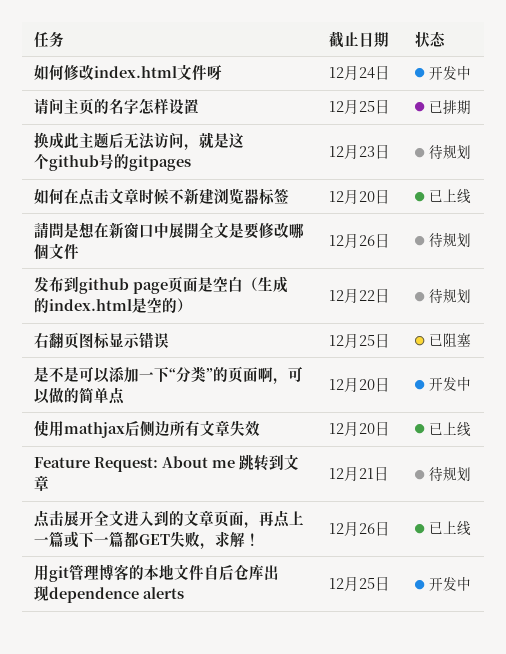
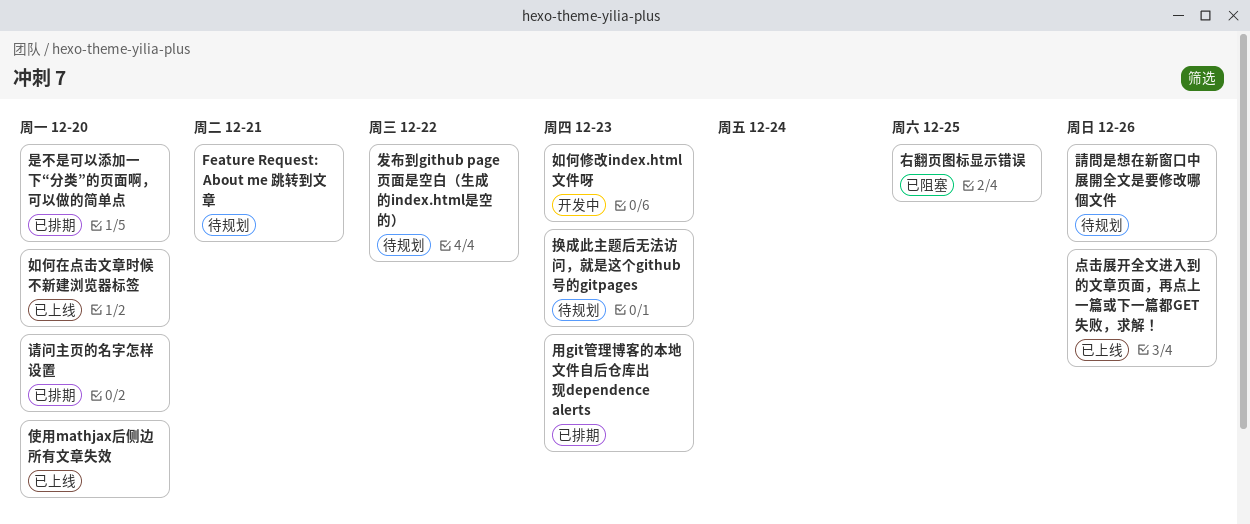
如何修改index.html文件呀, due: Dec 24 -> Dec 23
是不是可以添加一下“分类”的页面啊，可以做的简单点, status: 开发中 -> 已排期
用git管理博客的本地文件自后仓库出现dependence alerts, status: 开发中 -> 已排期
用git管理博客的本地文件自后仓库出现dependence alerts, due: Dec 25 -> Dec 23
请问主页的名字怎样设置, due: Dec 25 -> Dec 20

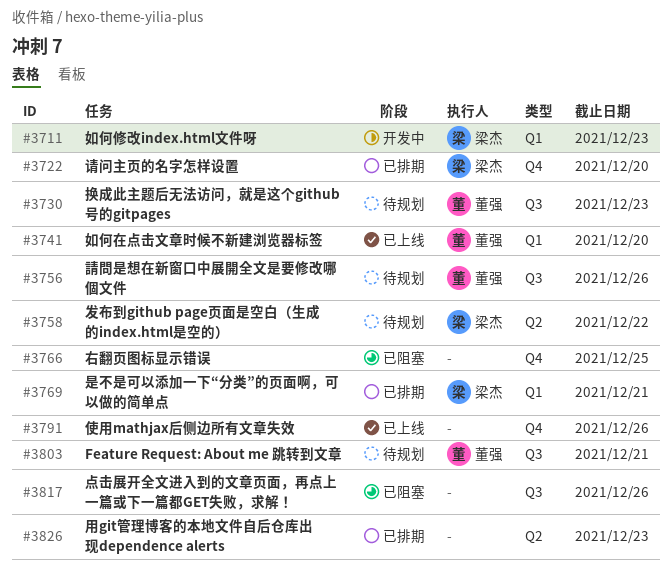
使用mathjax后侧边所有文章失效, due: Dec 20 -> Dec 26
是不是可以添加一下“分类”的页面啊，可以做的简单点, due: Dec 20 -> Dec 21
点击展开全文进入到的文章页面，再点上一篇或下一篇都GET失败，求解！, status: 已上线 -> 已阻塞

